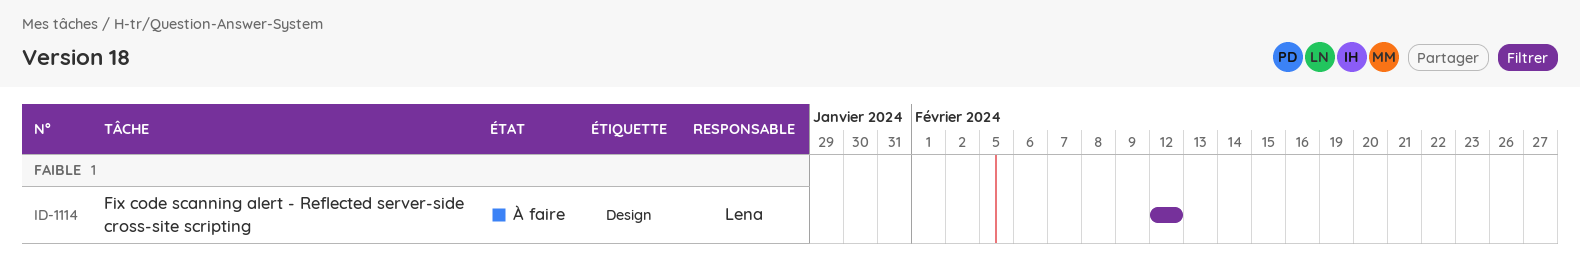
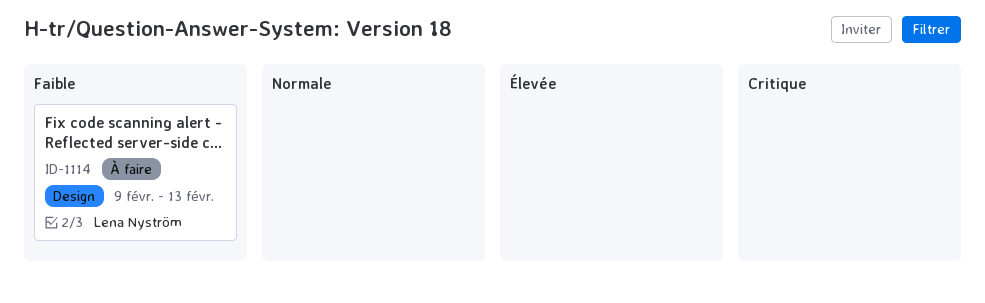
ID-1114, start: Feb 12 -> Feb 9
ID-1114, due: Feb 12 -> Feb 13

